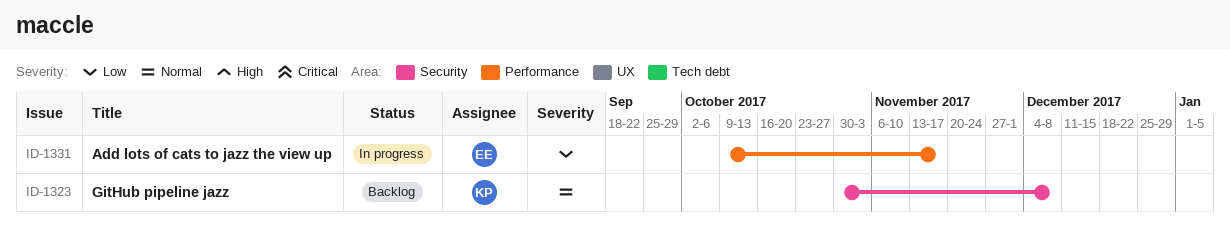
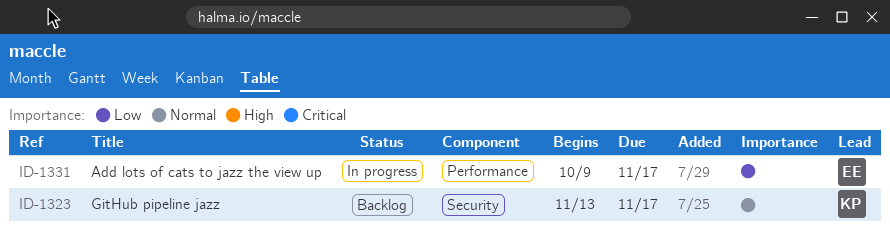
ID-1323, start: Oct 30 -> Nov 13
ID-1323, due: Dec 8 -> Nov 17

